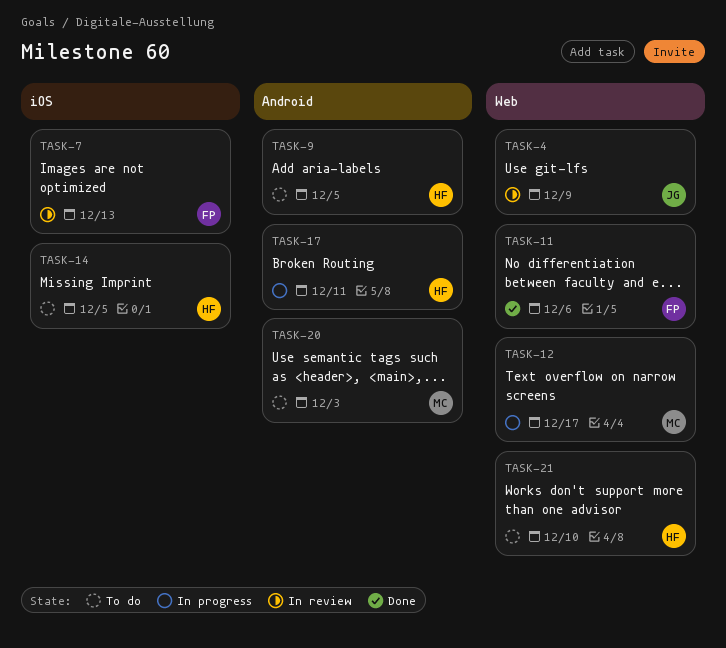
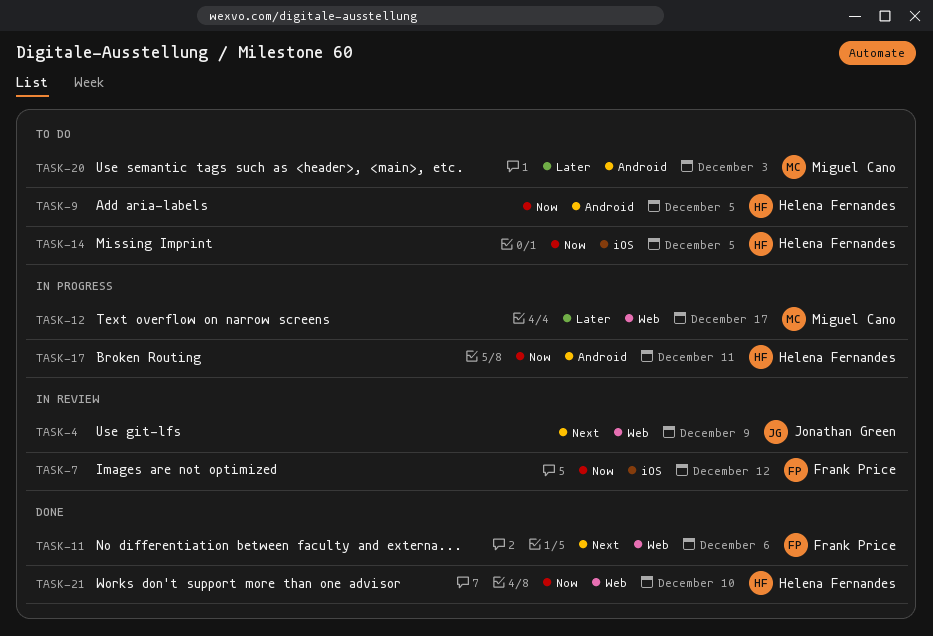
TASK-7, due: Dec 13 -> Dec 12
TASK-21, status: To do -> Done

